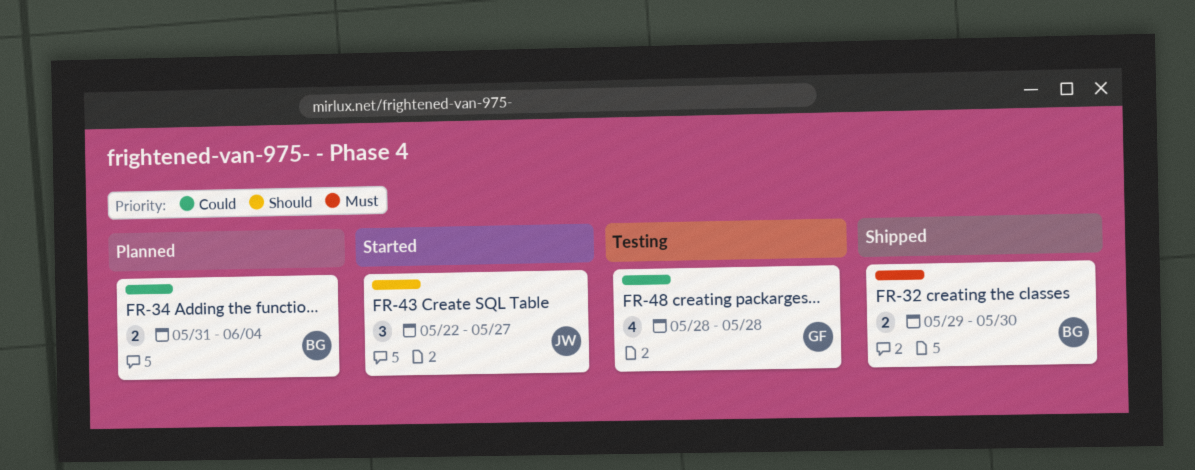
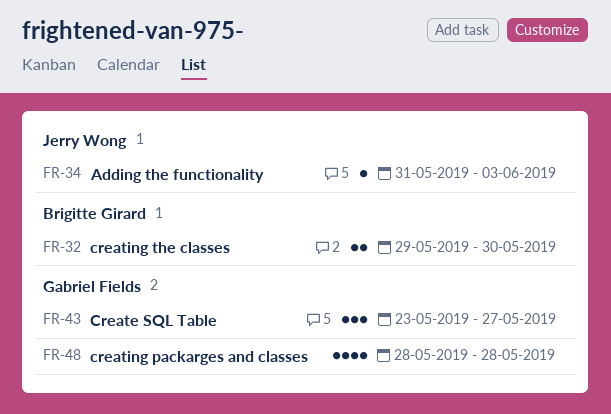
FR-34, owner: Brigitte Girard -> Jerry Wong
FR-34, estimate: 2 -> 1
FR-34, due: Jun 4 -> Jun 3
FR-43, owner: Jerry Wong -> Gabriel Fields
FR-43, start: May 22 -> May 23

